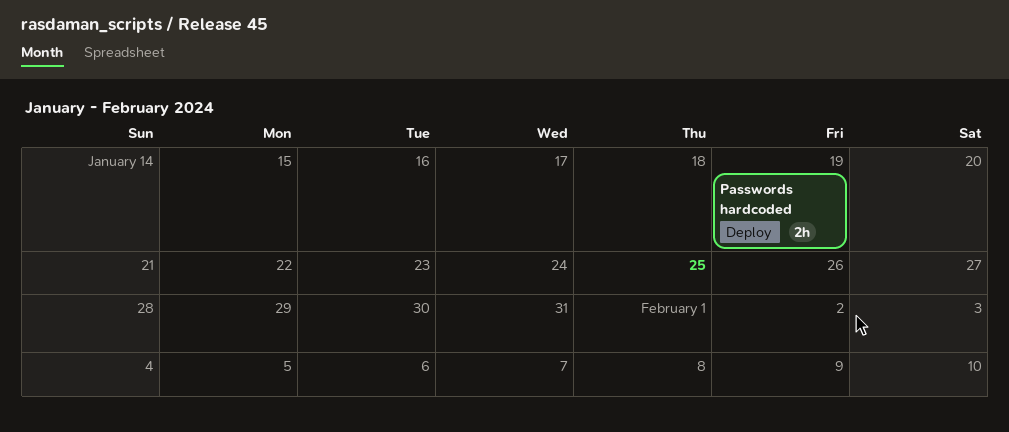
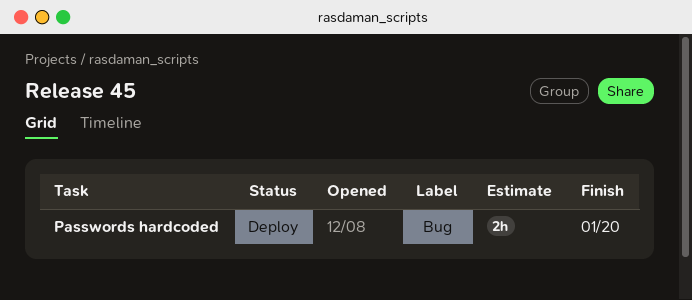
Passwords hardcoded, due: Jan 19 -> Jan 20

